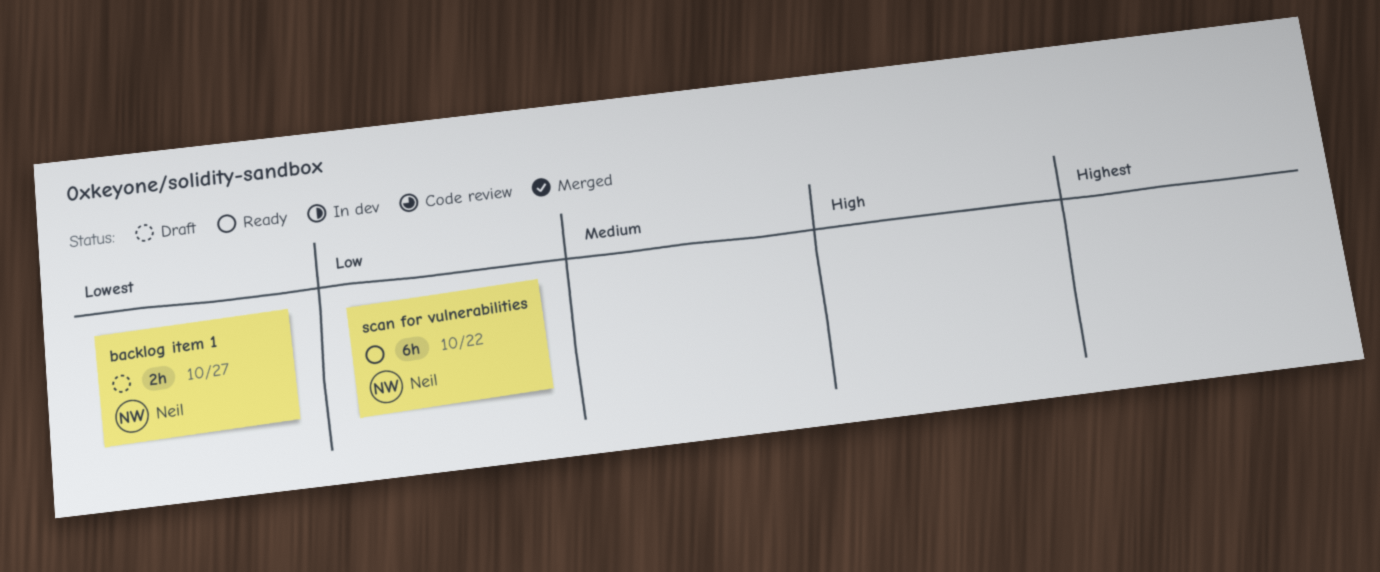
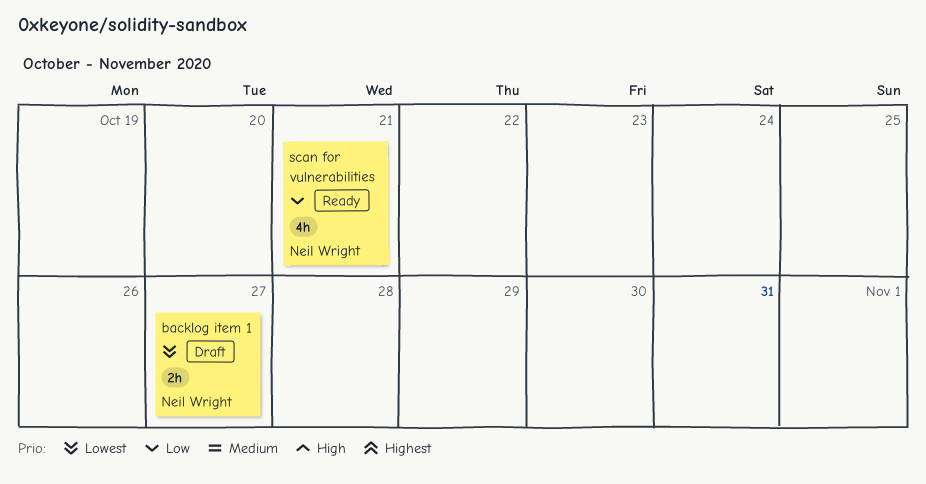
scan for vulnerabilities, estimate: 6h -> 4h
scan for vulnerabilities, due: Oct 22 -> Oct 21

